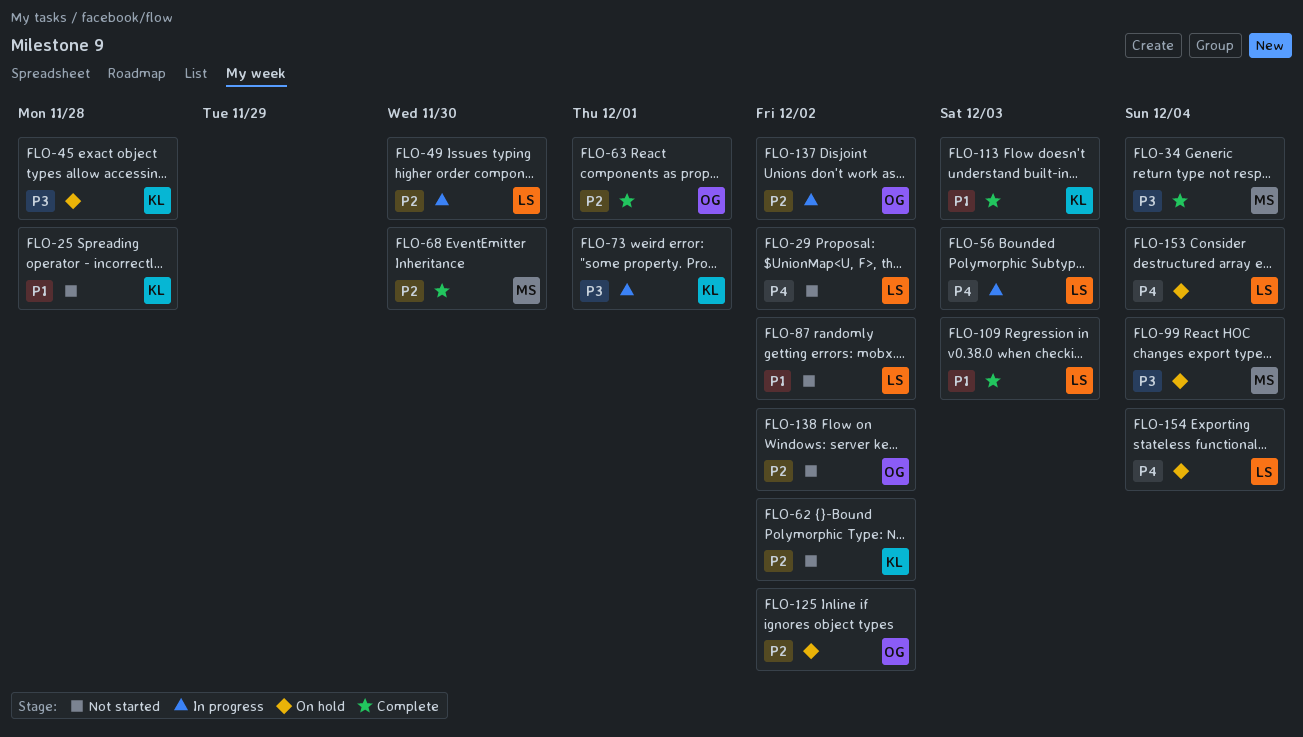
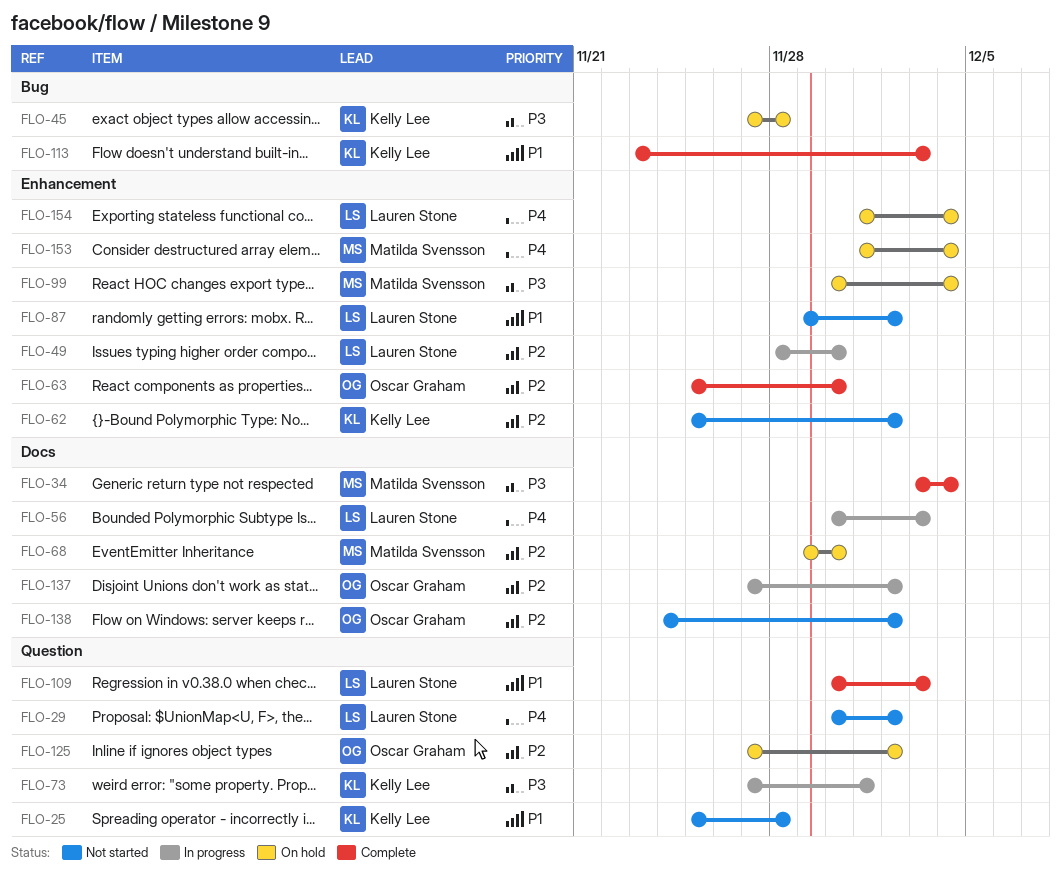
FLO-63, due: Dec 1 -> Nov 30
FLO-68, status: Complete -> On hold
FLO-153, owner: Lauren Stone -> Matilda Svensson

